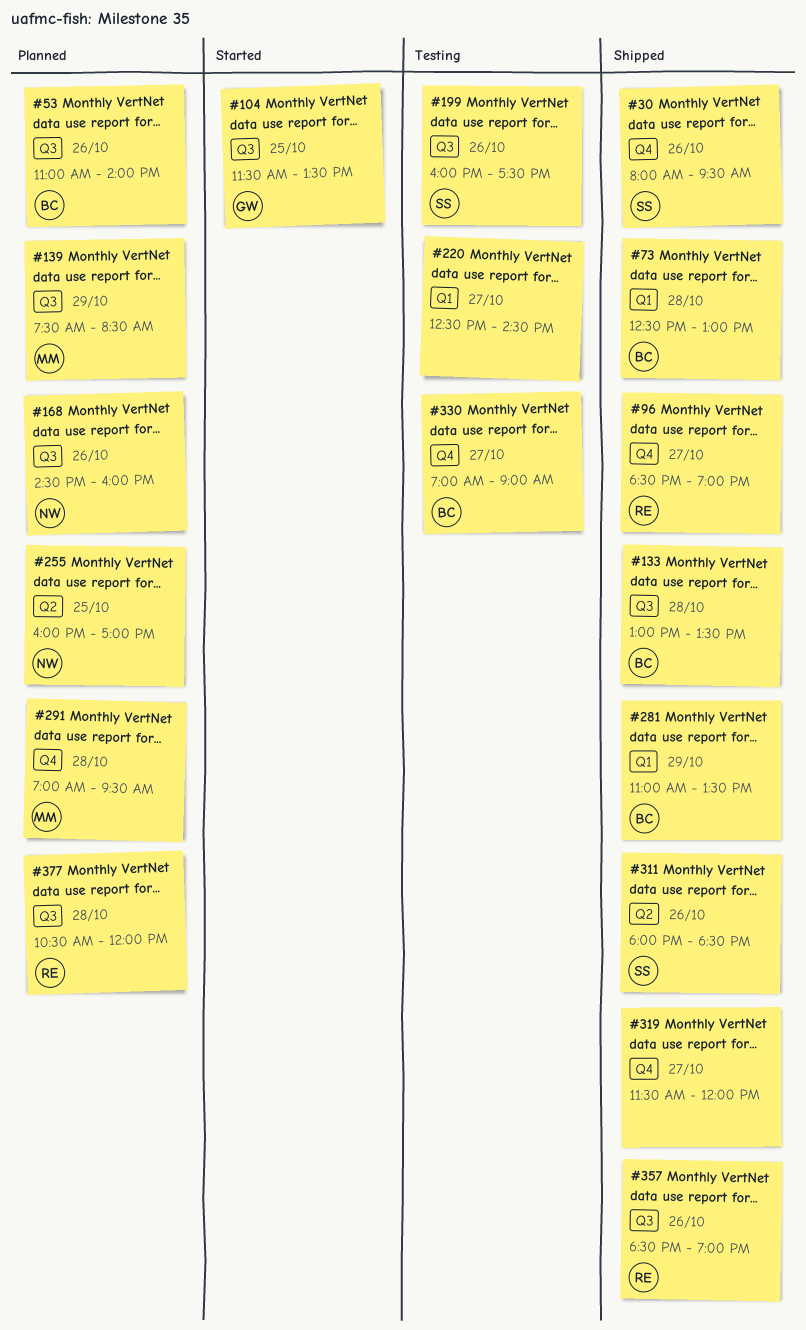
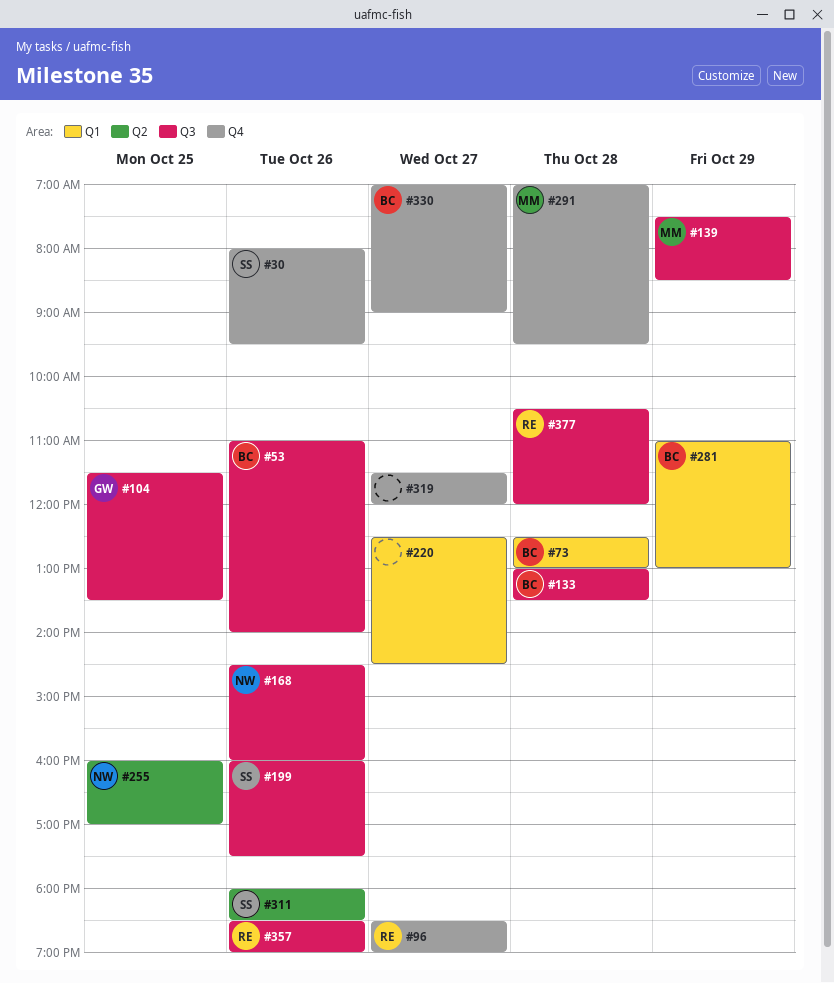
#281, ends: 13:30 -> 13:00

